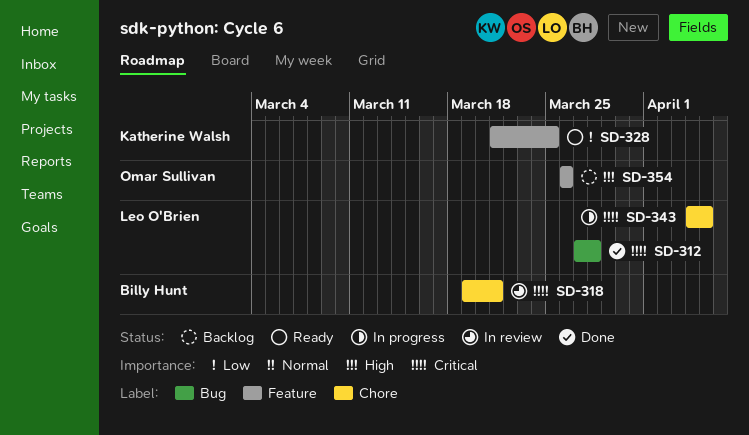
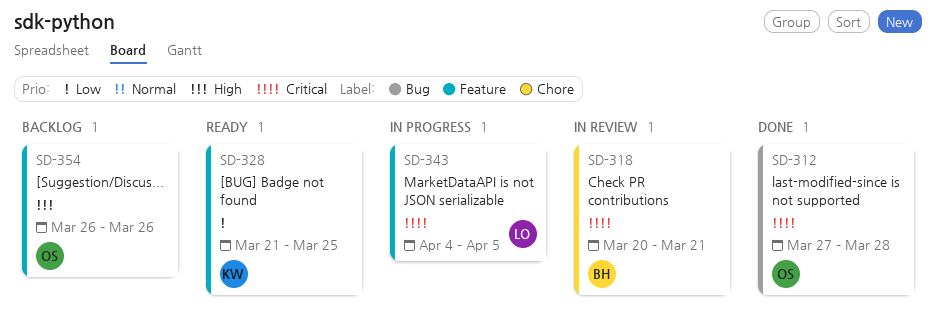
SD-312, owner: Leo O'Brien -> Omar Sullivan
SD-318, start: Mar 19 -> Mar 20
SD-343, label: Chore -> Feature

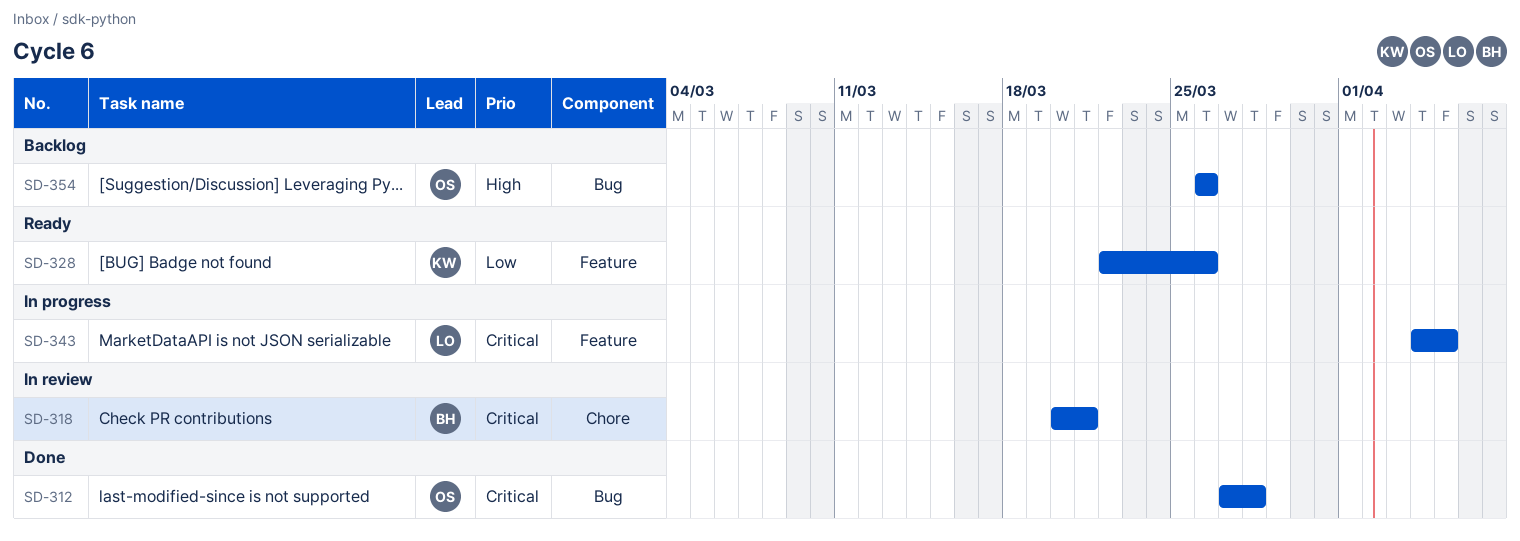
SD-328, start: Mar 21 -> Mar 22
SD-328, due: Mar 25 -> Mar 26
SD-354, label: Feature -> Bug

